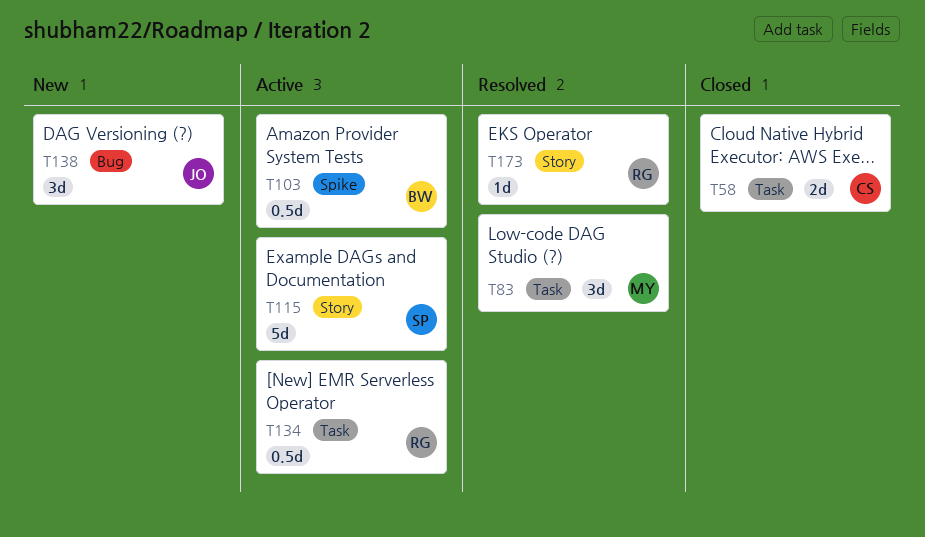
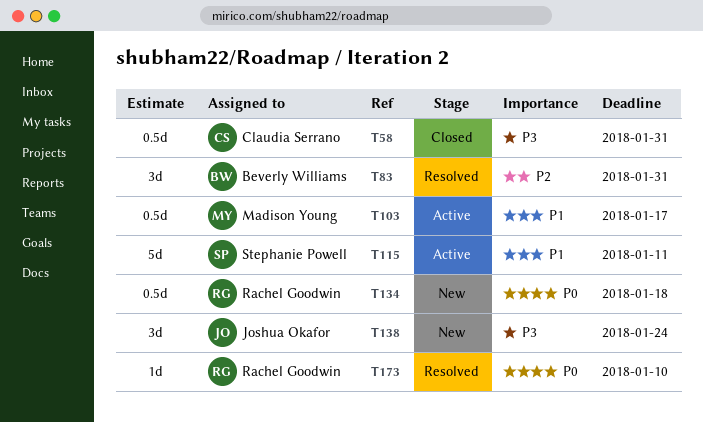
T58, estimate: 2d -> 0.5d
T83, owner: Madison Young -> Beverly Williams
T103, owner: Beverly Williams -> Madison Young
T134, status: Active -> New

